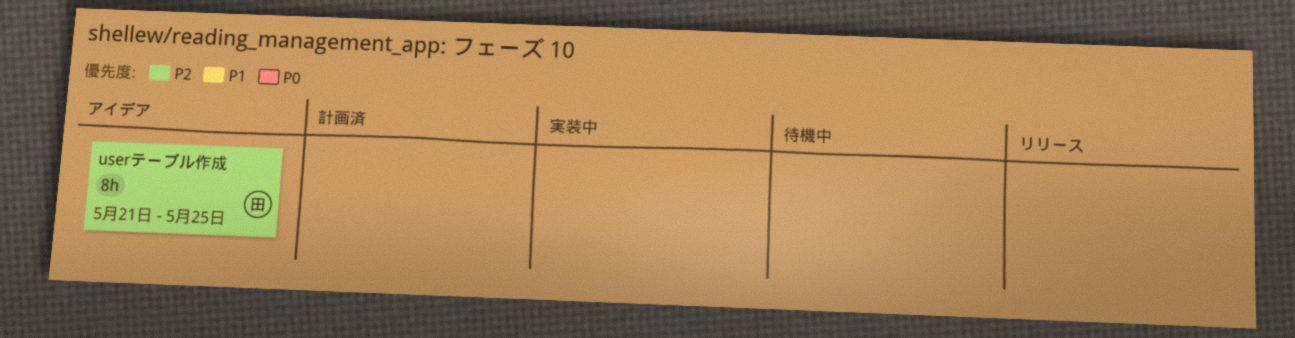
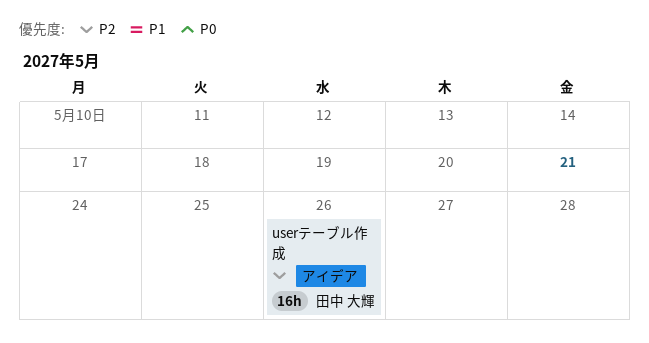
userテーブル作成, estimate: 8h -> 16h
userテーブル作成, due: May 25 -> May 26

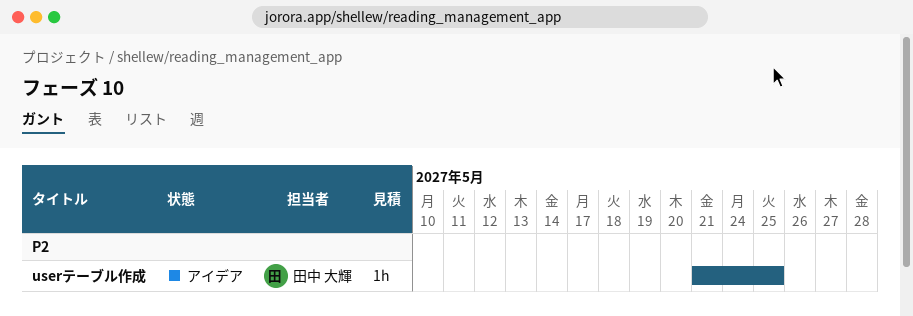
userテーブル作成, estimate: 16h -> 1h
userテーブル作成, due: May 26 -> May 25

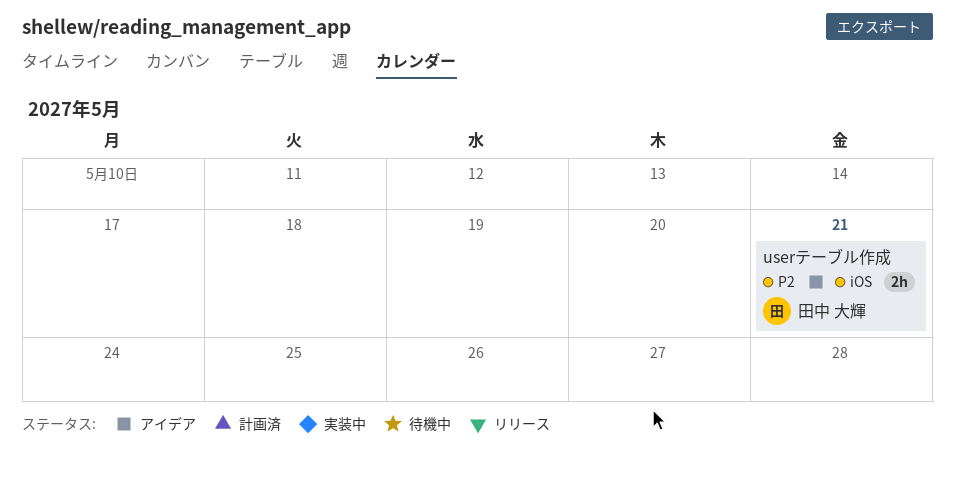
userテーブル作成, estimate: 1h -> 2h
userテーブル作成, due: May 25 -> May 21

